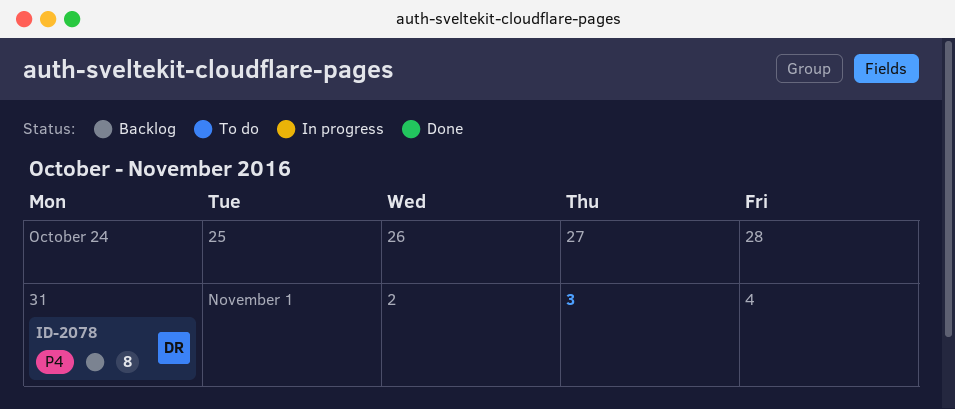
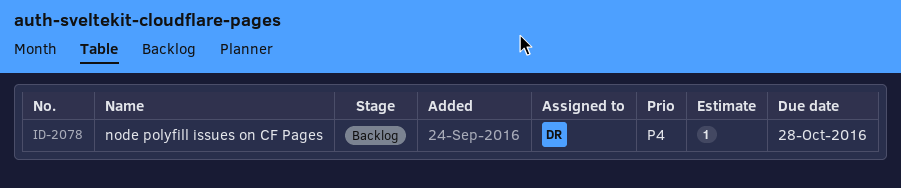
ID-2078, estimate: 8 -> 1
ID-2078, due: Oct 31 -> Oct 28

